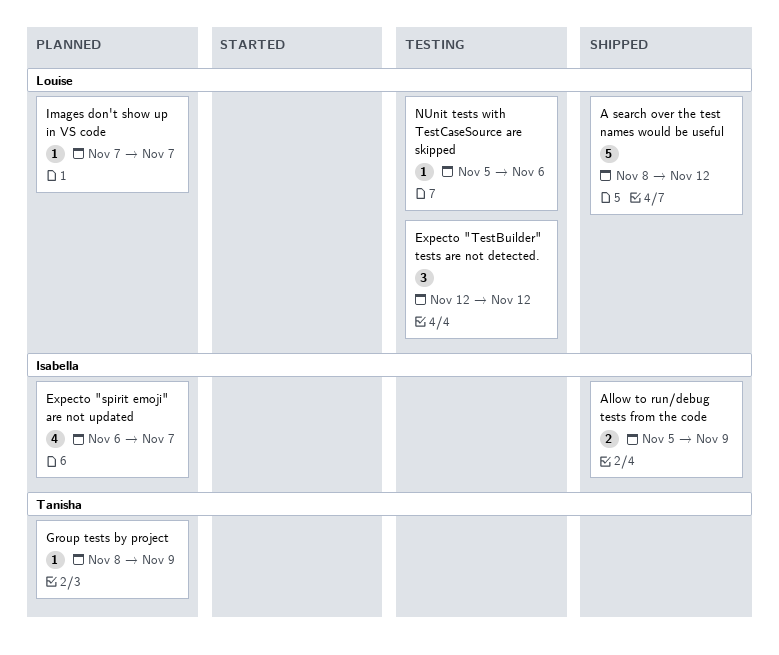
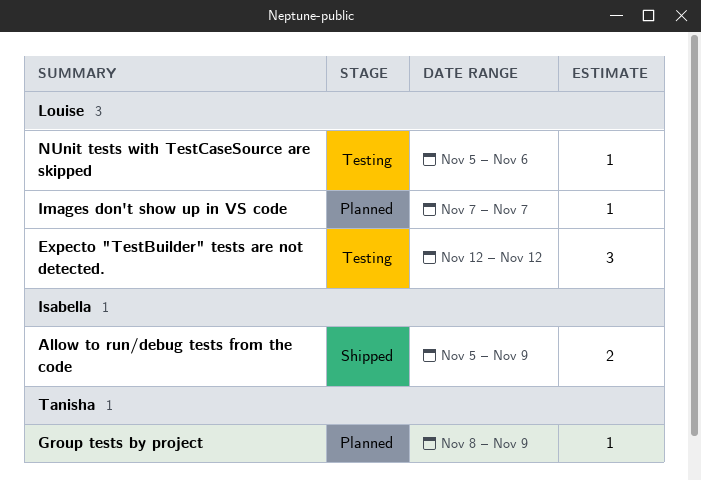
A search over the test names would be useful: present -> none
Expecto "spirit emoji" are not updated: present -> none

